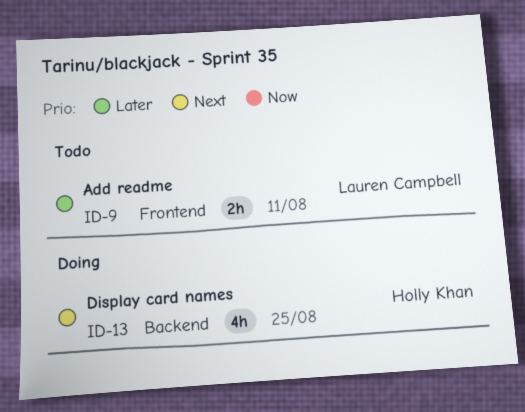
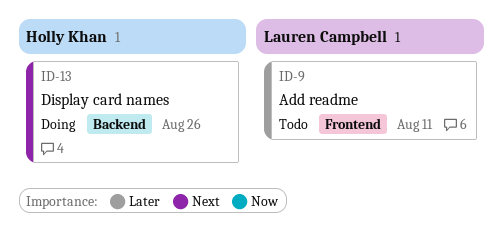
ID-13, due: Aug 25 -> Aug 26

